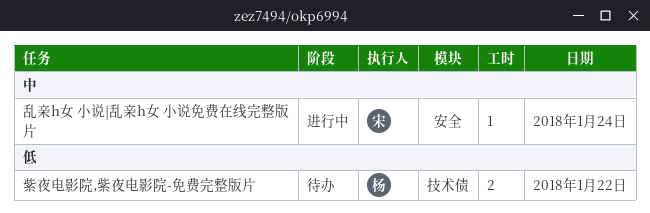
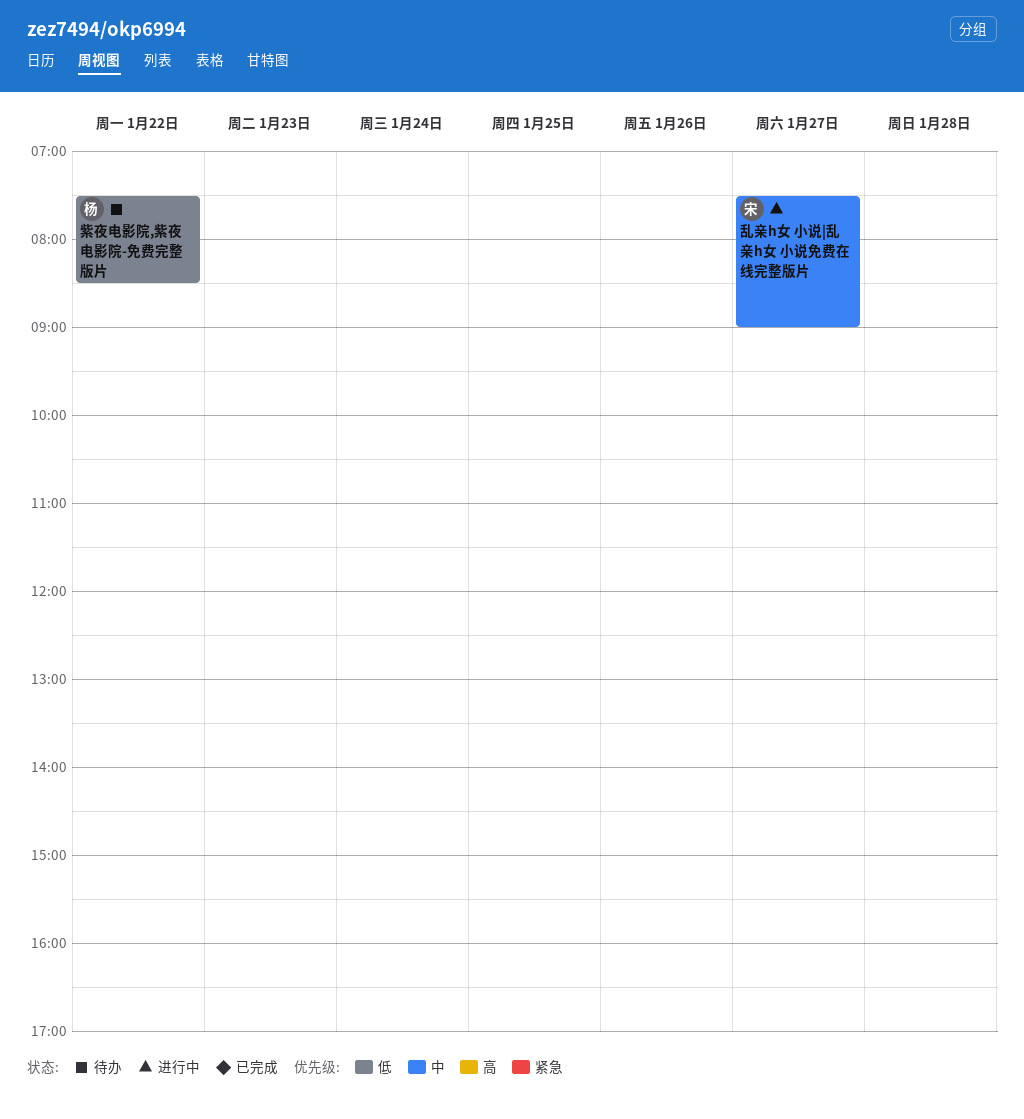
乱亲h女 小说|乱亲h女 小说免费在线完整版片, day: Jan 24 -> Jan 27

